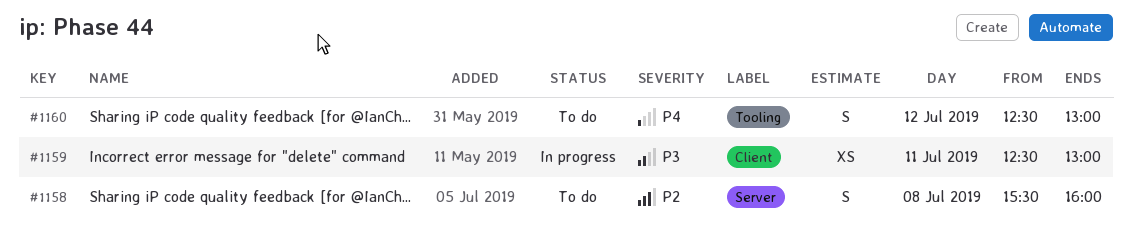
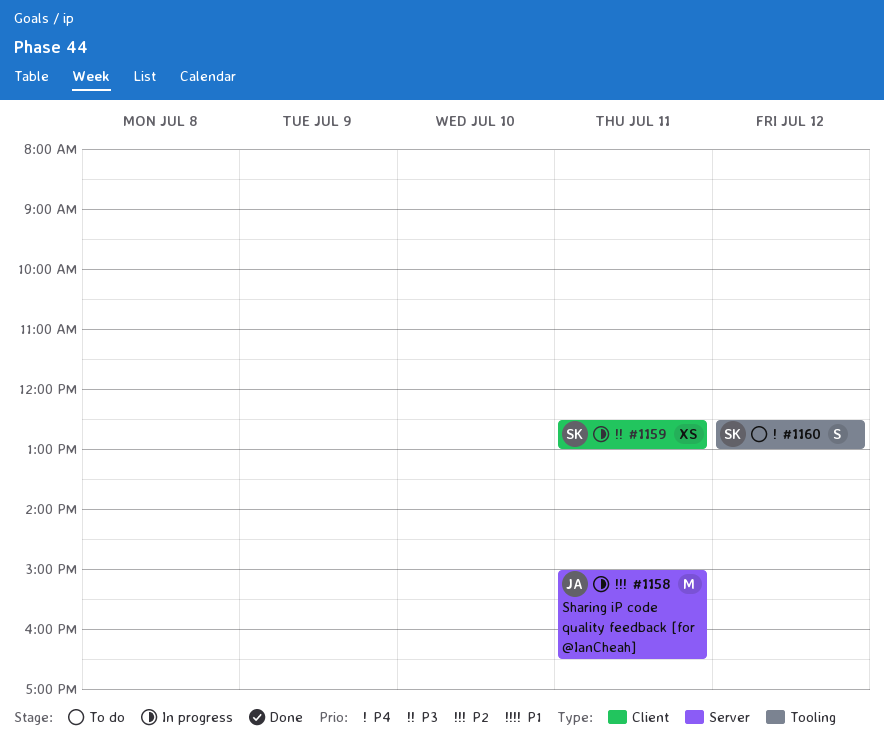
#1158, status: To do -> In progress
#1158, estimate: S -> M
#1158, day: Jul 8 -> Jul 11
#1158, begins: 15:30 -> 15:00
#1158, ends: 16:00 -> 16:30

